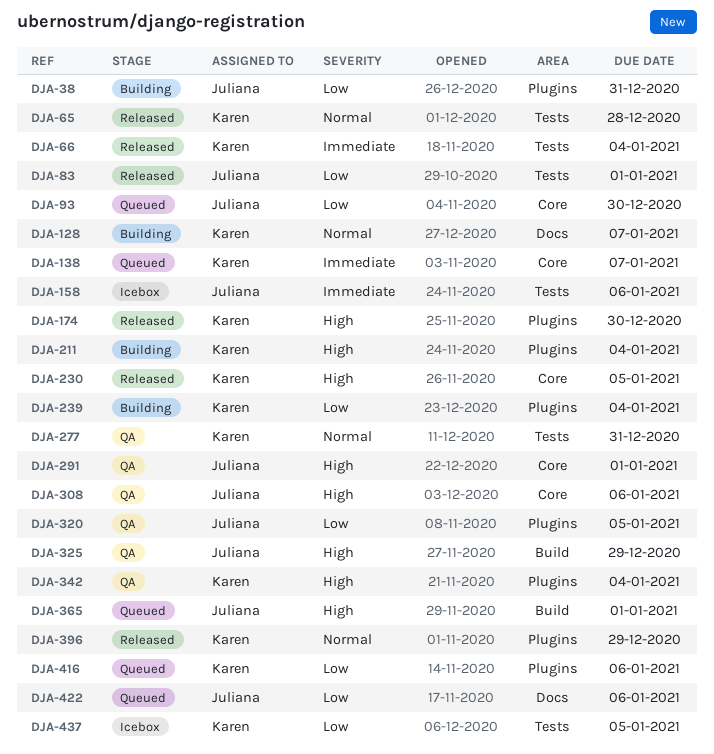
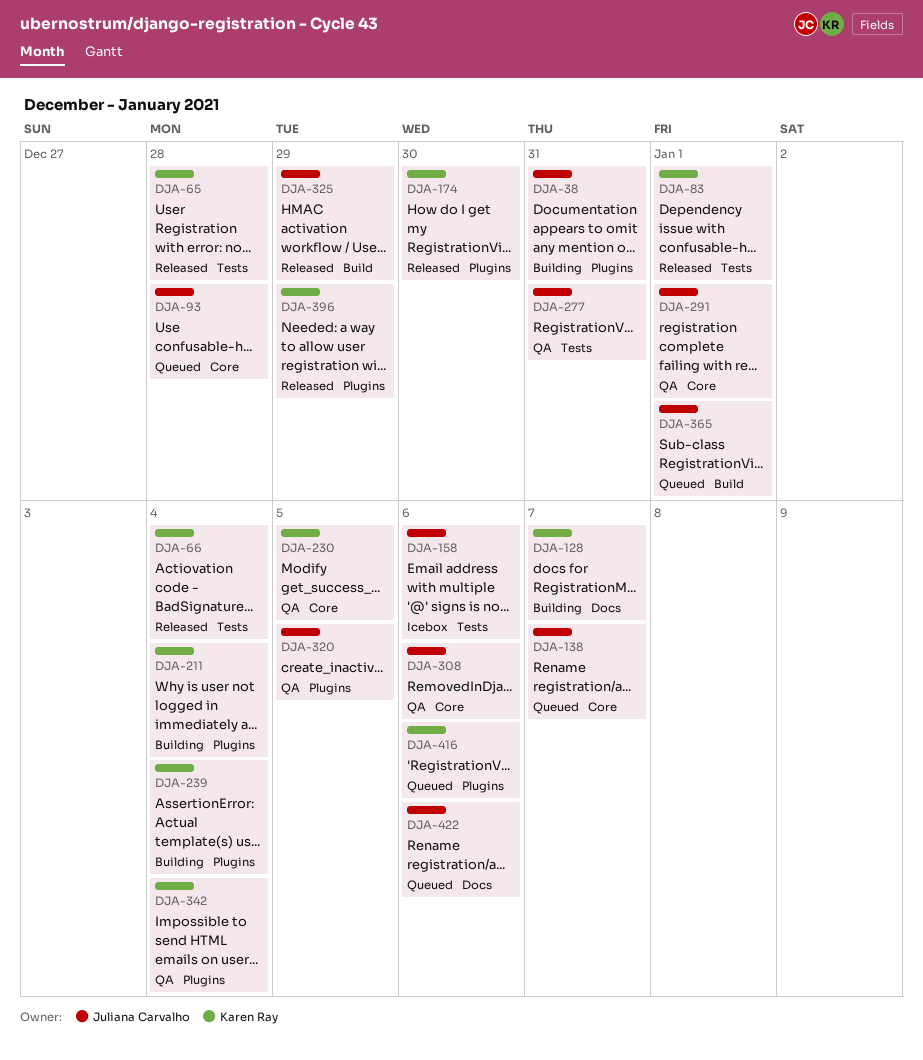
DJA-83, owner: Juliana Carvalho -> Karen Ray
DJA-93, due: Dec 30 -> Dec 28
DJA-138, owner: Karen Ray -> Juliana Carvalho
DJA-230, status: Released -> QA
DJA-277, owner: Karen Ray -> Juliana Carvalho
DJA-325, status: QA -> Released
DJA-437: present -> none

